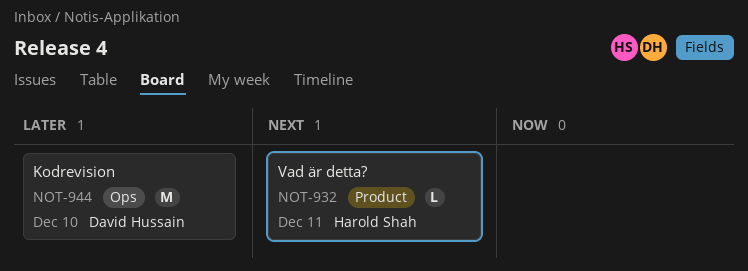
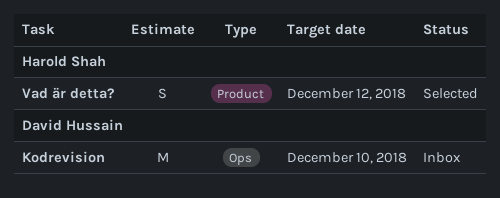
Vad är detta?, estimate: L -> S
Vad är detta?, due: Dec 11 -> Dec 12

